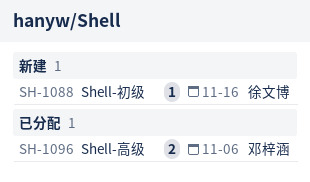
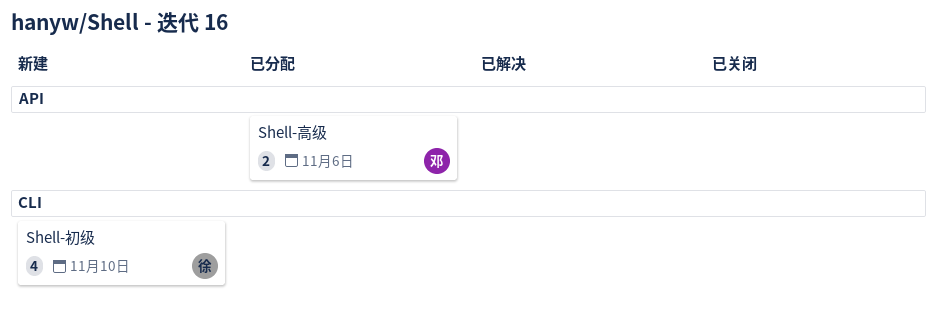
Shell-初级, estimate: 1 -> 4
Shell-初级, due: Nov 16 -> Nov 10

